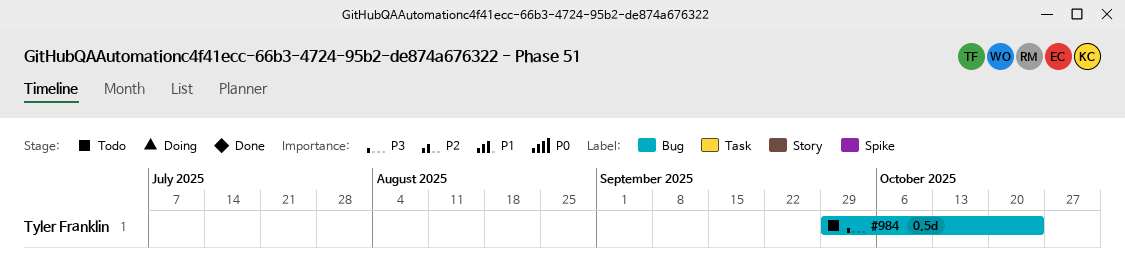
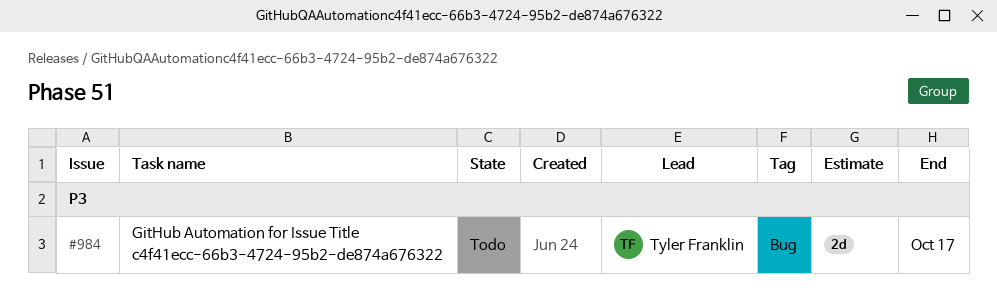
#984, estimate: 0.5d -> 2d
#984, due: Oct 24 -> Oct 17

